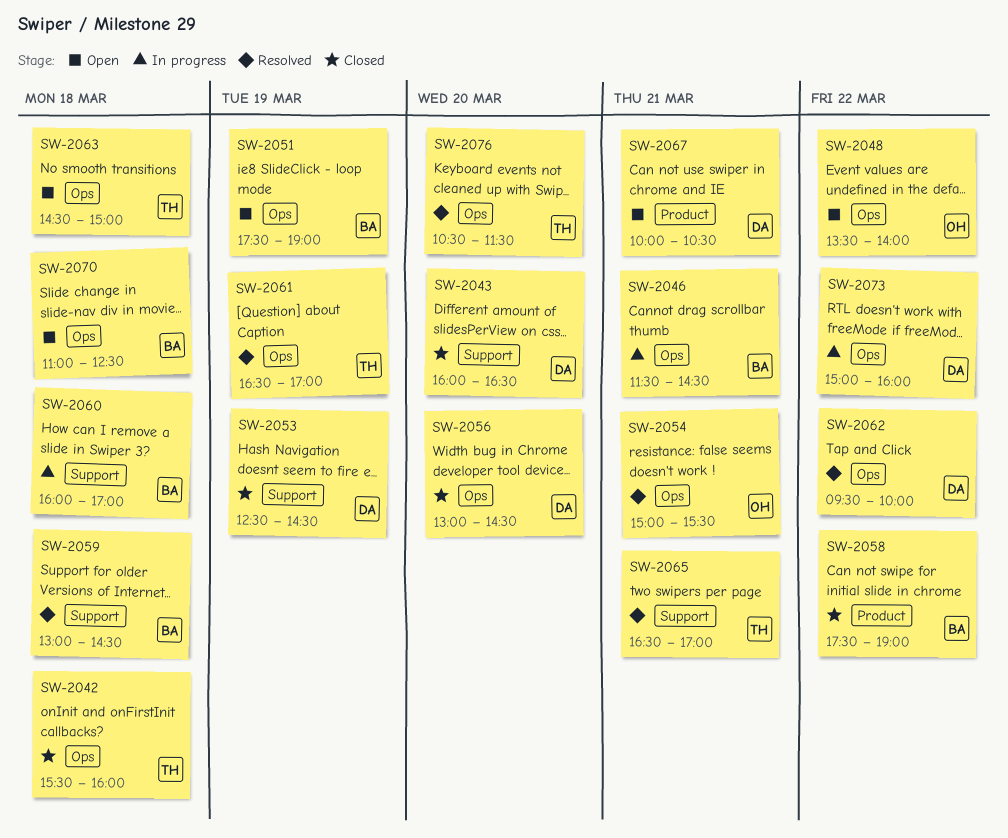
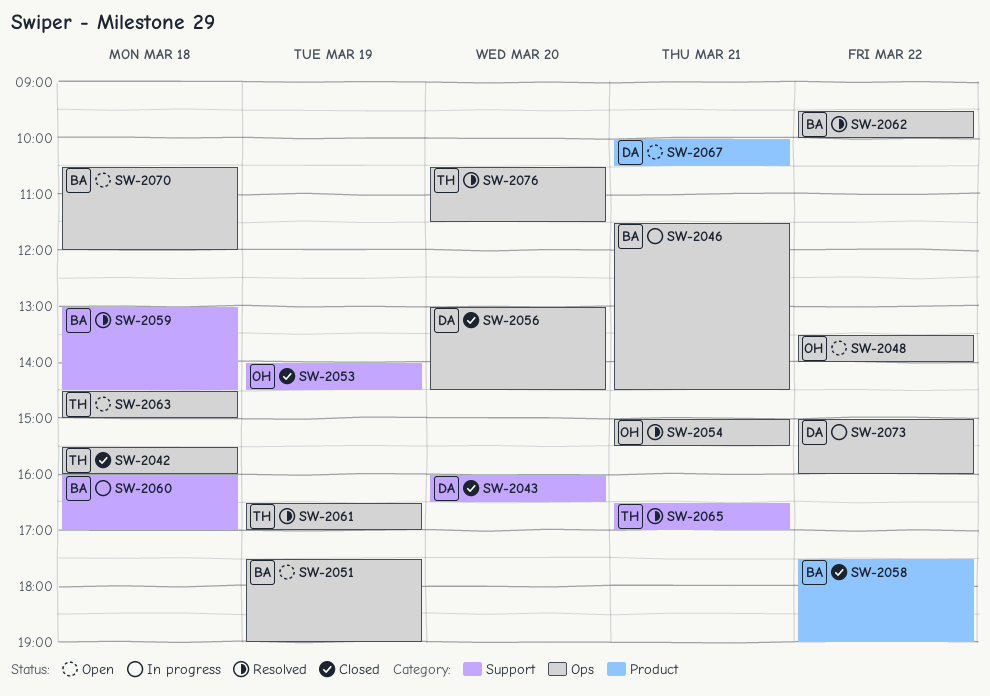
SW-2053, owner: DA -> OH
SW-2053, begins: 12:30 -> 14:00
SW-2062, owner: DA -> BA
SW-2070, begins: 11:00 -> 10:30
SW-2070, ends: 12:30 -> 12:00

